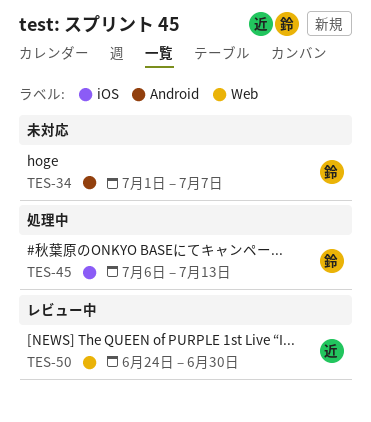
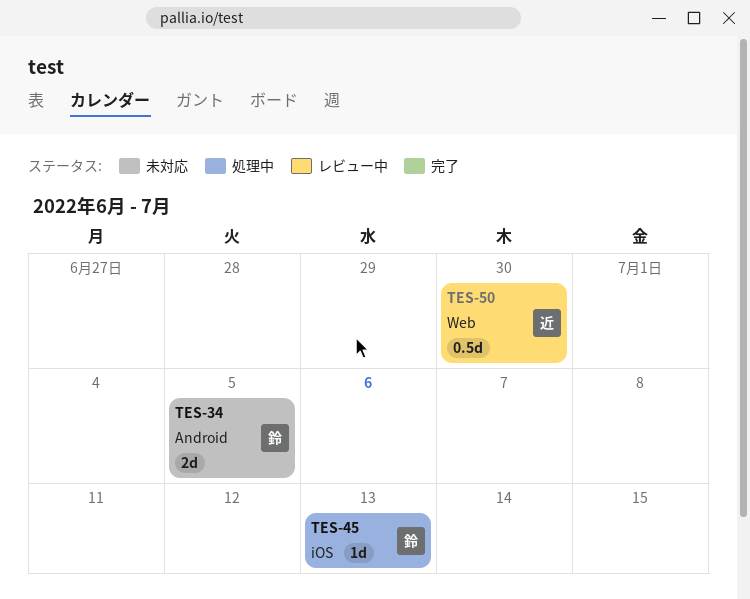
TES-34, due: Jul 7 -> Jul 5

